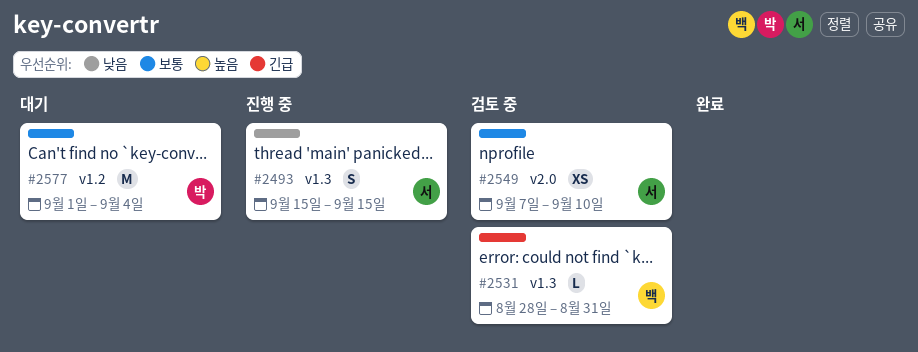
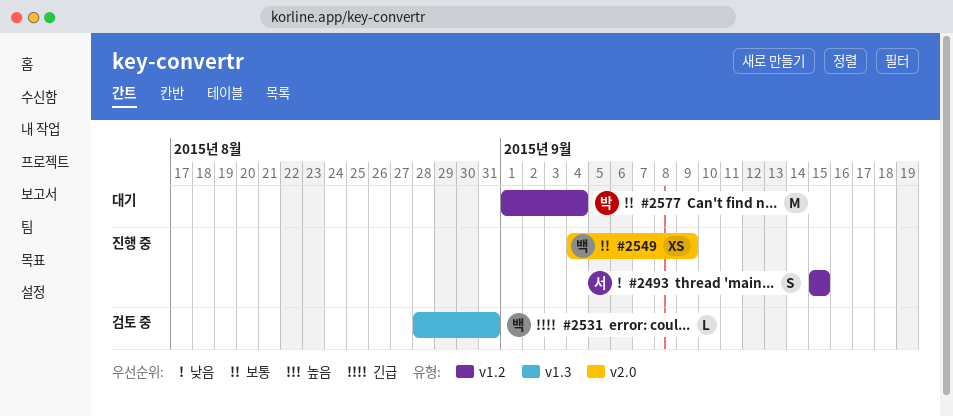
#2493, label: v1.3 -> v1.2
#2549, status: 검토 중 -> 진행 중
#2549, owner: 서 -> 백
#2549, start: Sep 7 -> Sep 4
#2549, due: Sep 10 -> Sep 9

